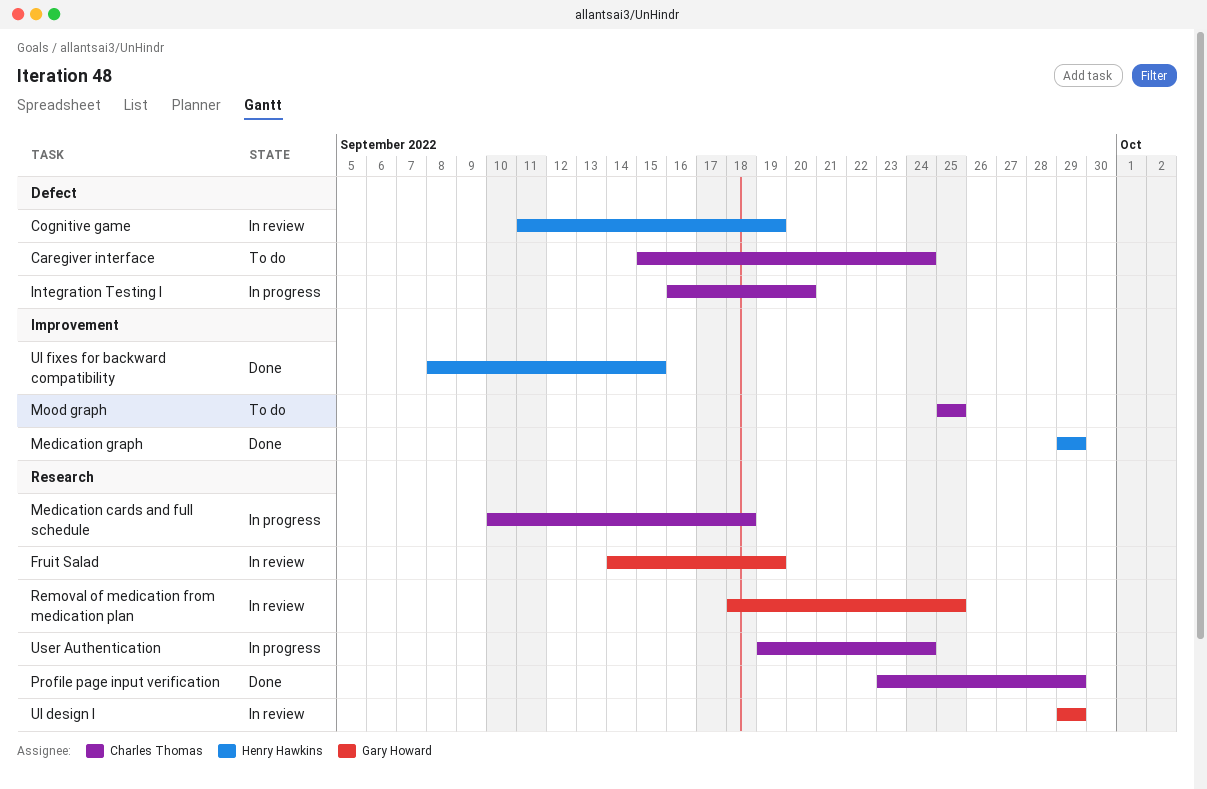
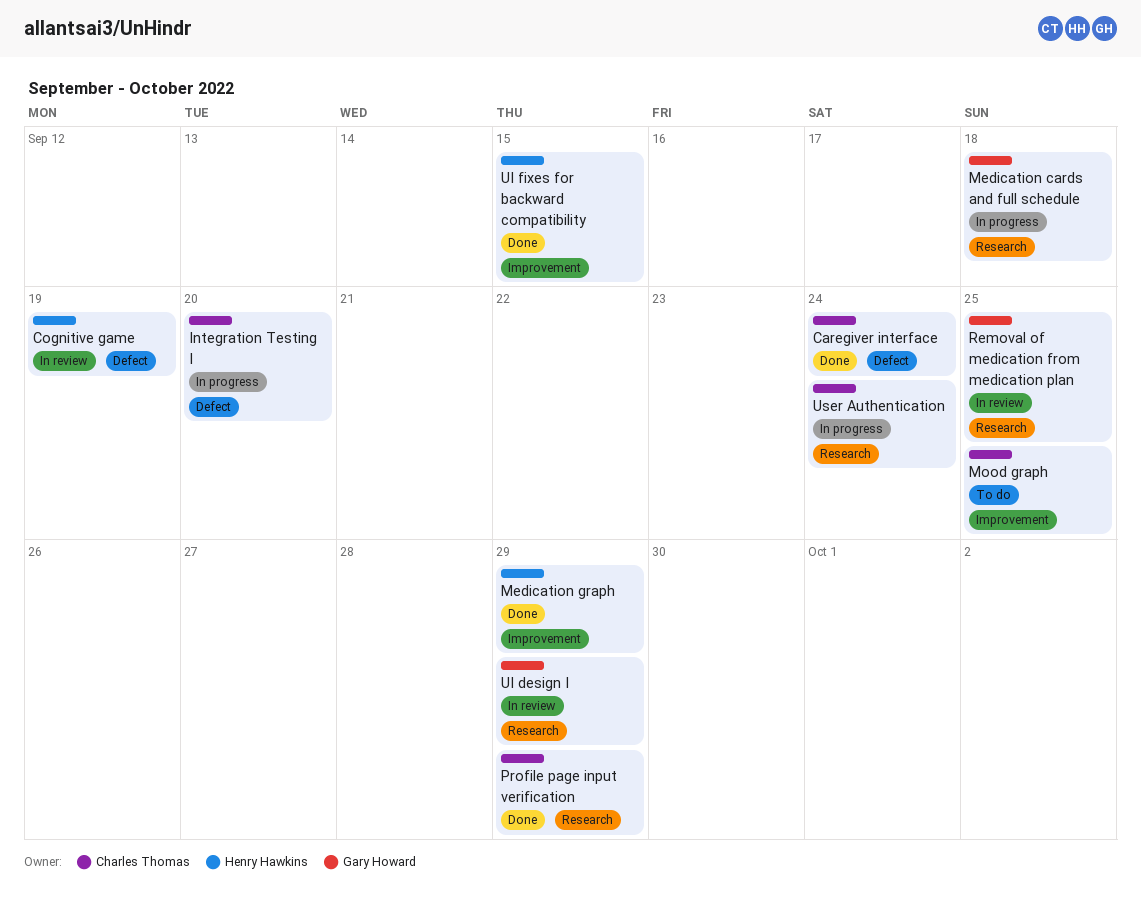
Caregiver interface, status: To do -> Done
Fruit Salad: present -> none
Medication cards and full schedule, owner: Charles Thomas -> Gary Howard

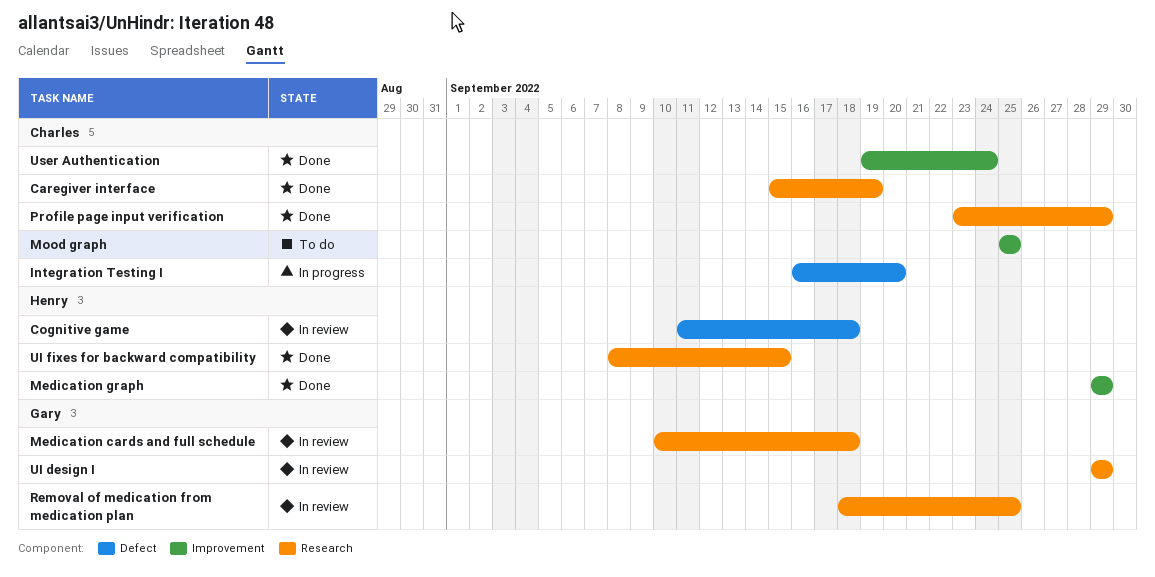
Caregiver interface, label: Defect -> Research
Caregiver interface, due: Sep 24 -> Sep 19
Cognitive game, due: Sep 19 -> Sep 18
Medication cards and full schedule, status: In progress -> In review
UI fixes for backward compatibility, label: Improvement -> Research
User Authentication, status: In progress -> Done
User Authentication, label: Research -> Improvement

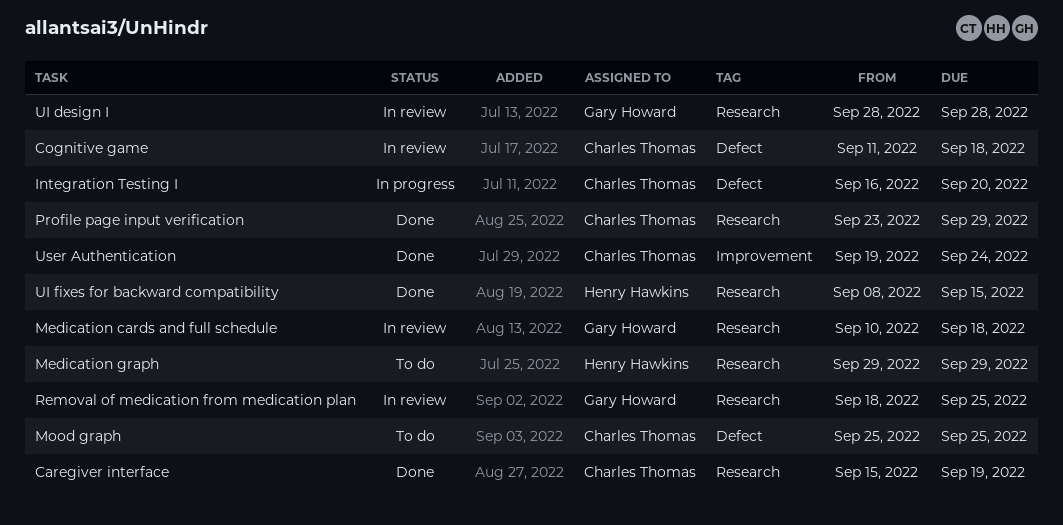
Cognitive game, owner: Henry Hawkins -> Charles Thomas
Medication graph, status: Done -> To do
Medication graph, label: Improvement -> Research
Mood graph, label: Improvement -> Defect
UI design I, start: Sep 29 -> Sep 28
UI design I, due: Sep 29 -> Sep 28

